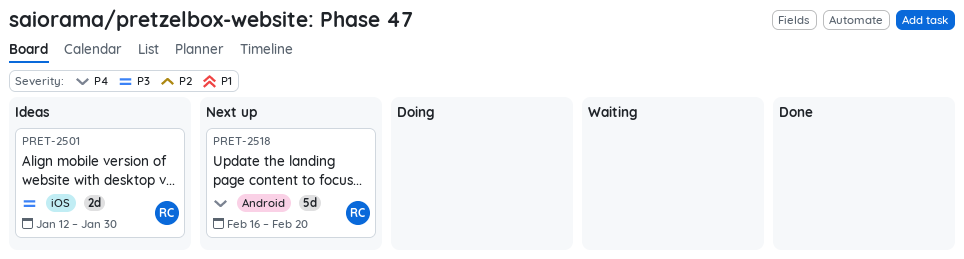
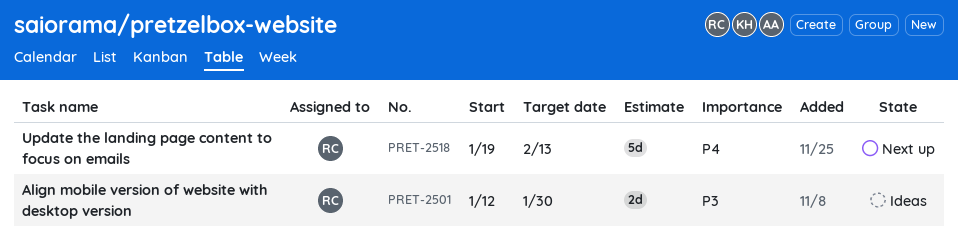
PRET-2518, start: Feb 16 -> Jan 19
PRET-2518, due: Feb 20 -> Feb 13

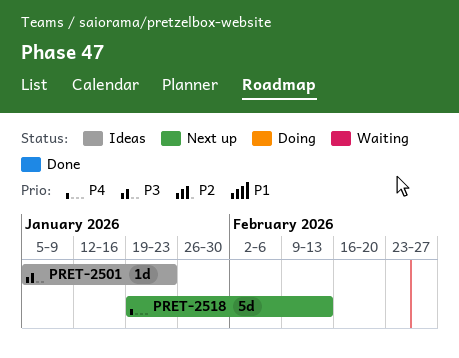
PRET-2501, estimate: 2d -> 1d
PRET-2501, start: Jan 12 -> Jan 5
PRET-2501, due: Jan 30 -> Jan 23

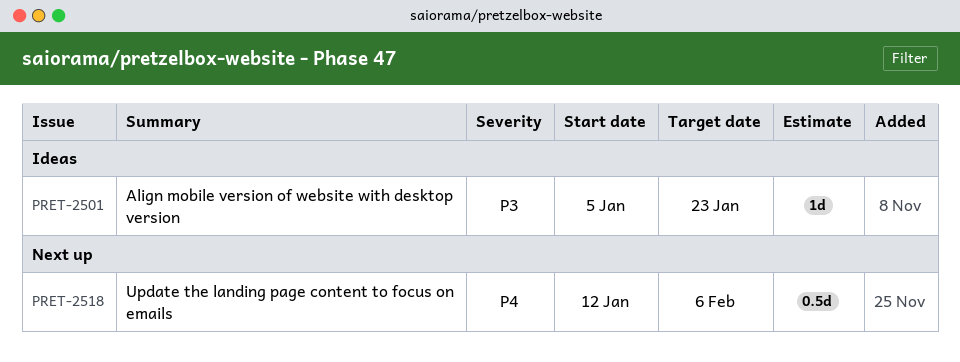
PRET-2518, estimate: 5d -> 0.5d
PRET-2518, start: Jan 19 -> Jan 12
PRET-2518, due: Feb 13 -> Feb 6

